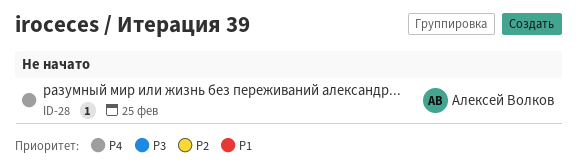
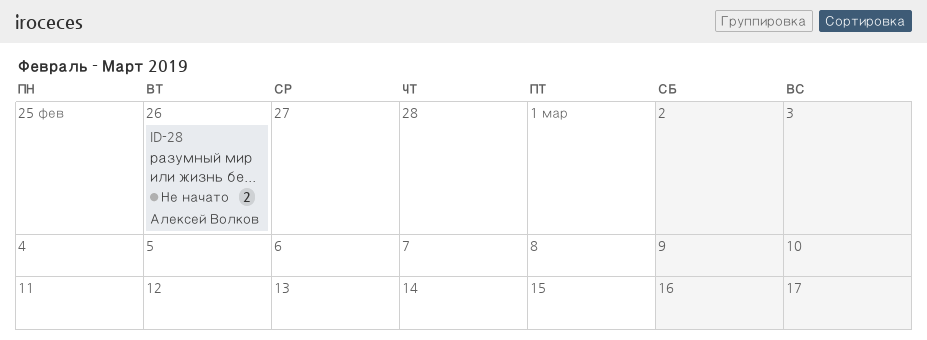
ID-28, estimate: 1 -> 2
ID-28, due: Feb 25 -> Feb 26

